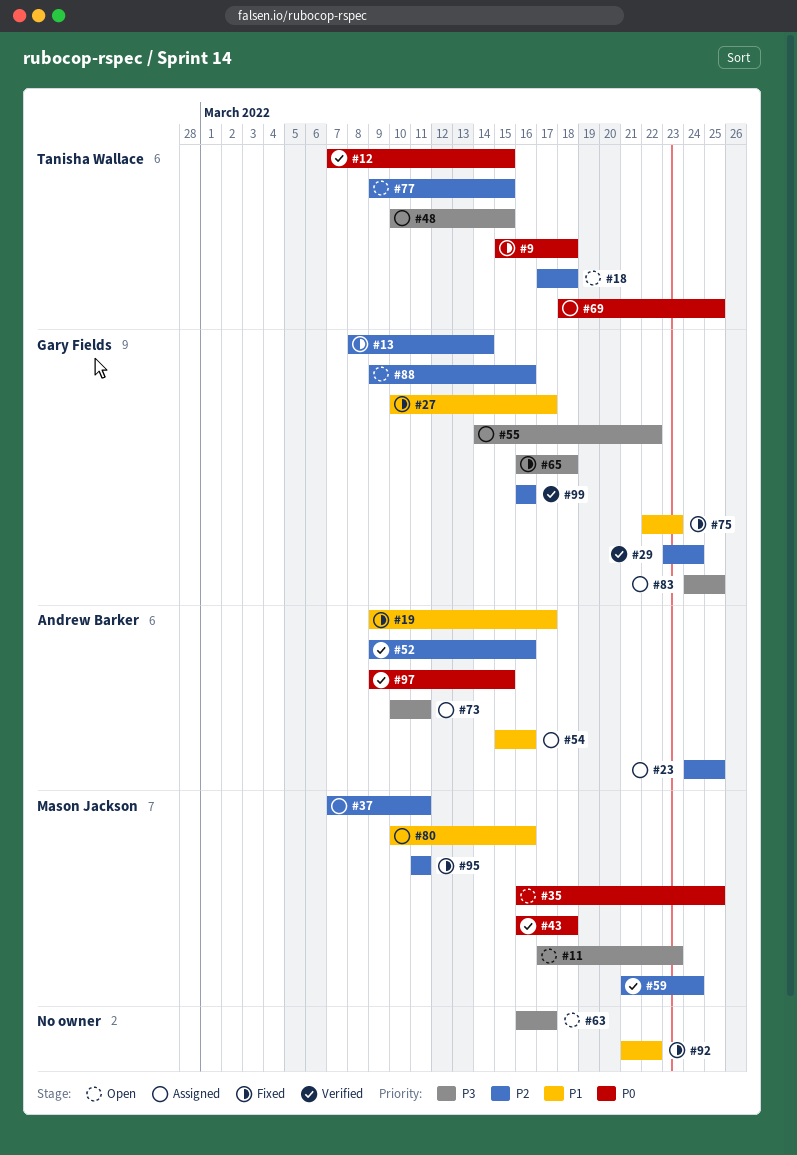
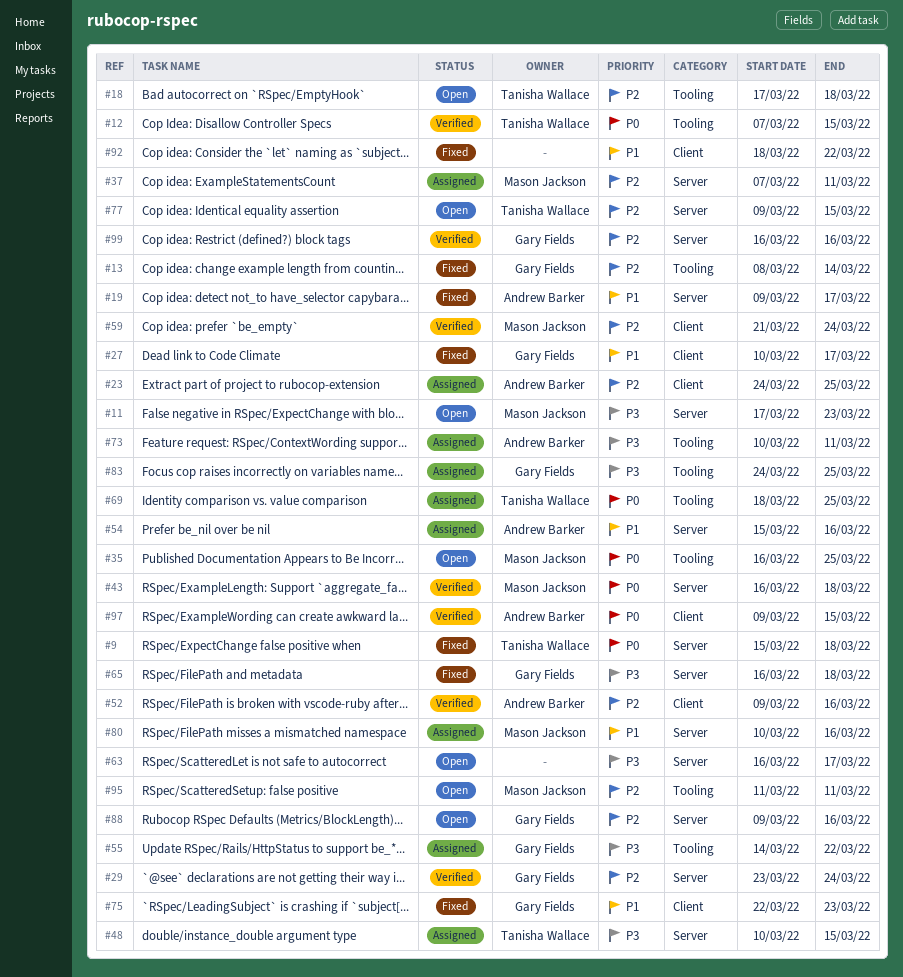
#92, start: Mar 21 -> Mar 18
#95, status: Fixed -> Open

